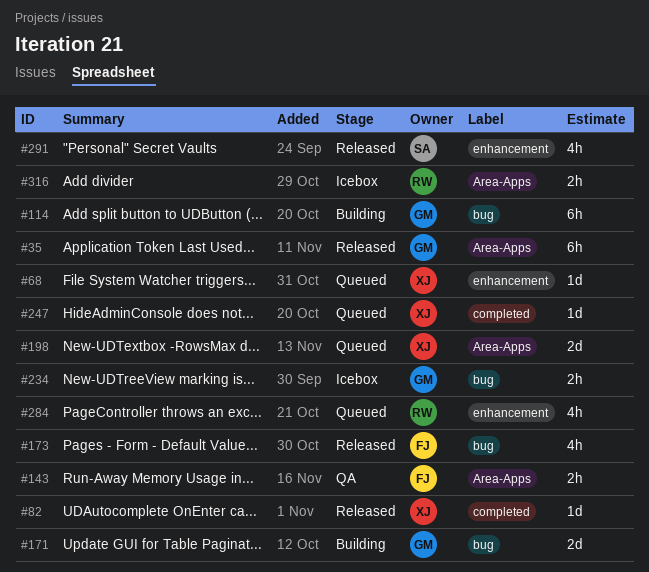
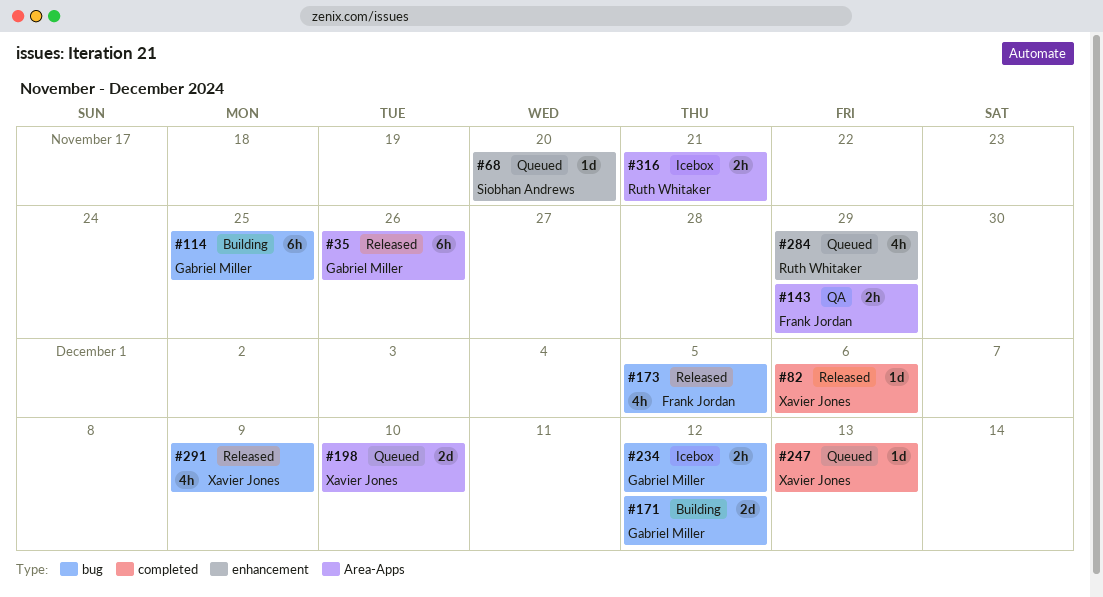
#68, owner: Xavier Jones -> Siobhan Andrews
#291, owner: Siobhan Andrews -> Xavier Jones
#291, label: enhancement -> bug

